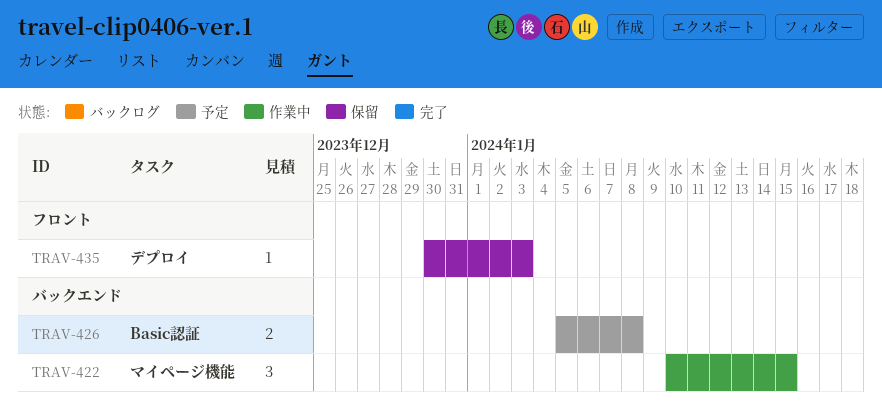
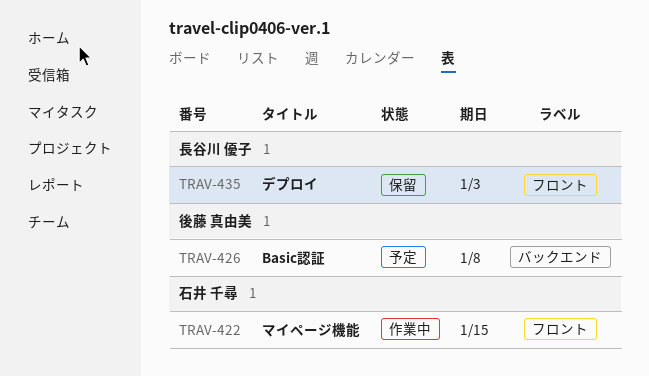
TRAV-422, label: バックエンド -> フロント

